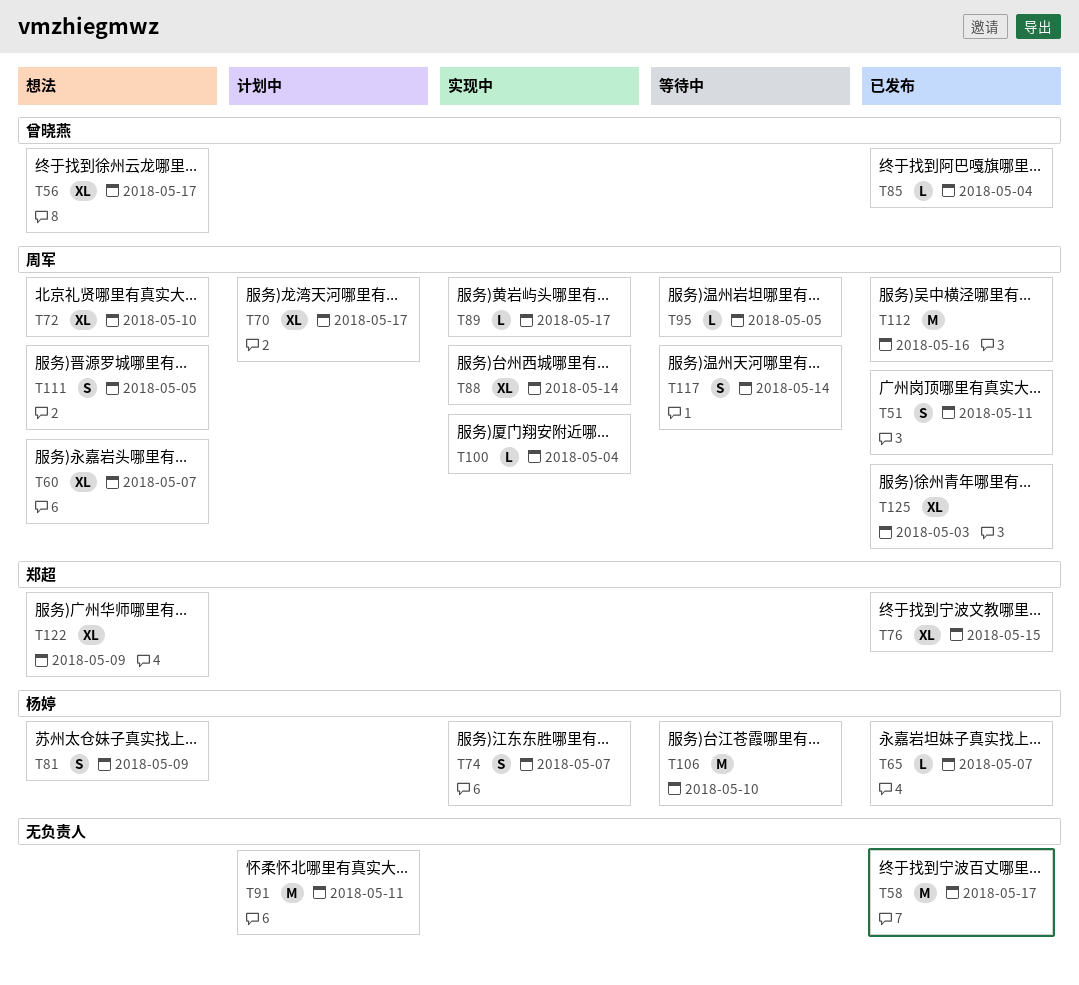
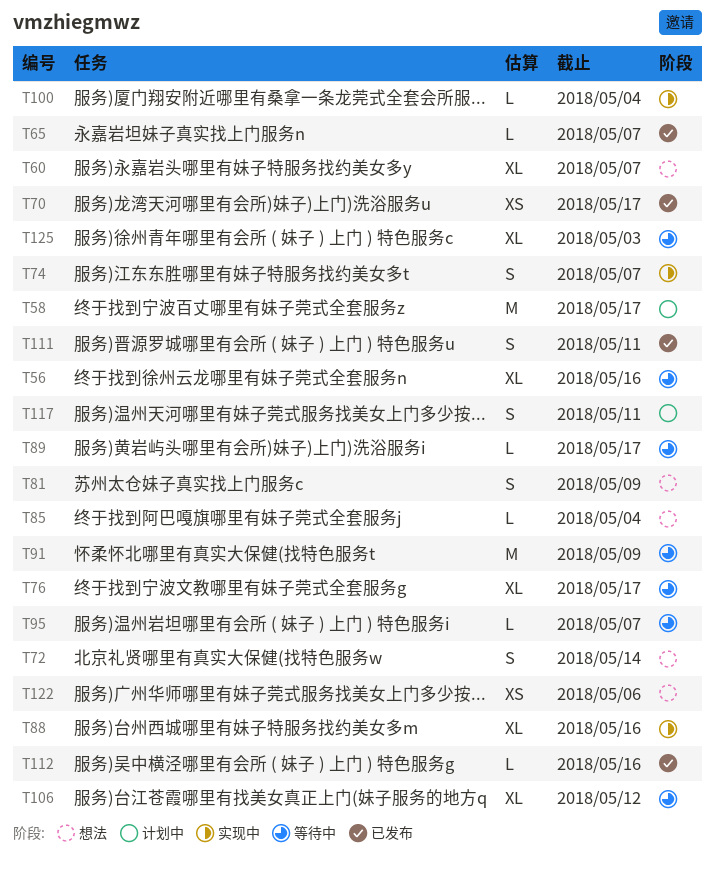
T51: present -> none
T56, status: 想法 -> 等待中
T56, due: May 17 -> May 16
T58, status: 已发布 -> 计划中
T70, status: 计划中 -> 已发布
T70, estimate: XL -> XS
T72, estimate: XL -> S
T72, due: May 10 -> May 14
T76, status: 已发布 -> 等待中
T76, due: May 15 -> May 17
T85, status: 已发布 -> 想法
T88, due: May 14 -> May 16
T89, status: 实现中 -> 等待中
T91, status: 计划中 -> 等待中
T91, due: May 11 -> May 9
T95, due: May 5 -> May 7
T106, estimate: M -> XL
T106, due: May 10 -> May 12
T111, status: 想法 -> 已发布
T111, due: May 5 -> May 11
T112, estimate: M -> L
T117, status: 等待中 -> 计划中
T117, due: May 14 -> May 11
T122, estimate: XL -> XS
T122, due: May 9 -> May 6
T125, status: 已发布 -> 等待中

